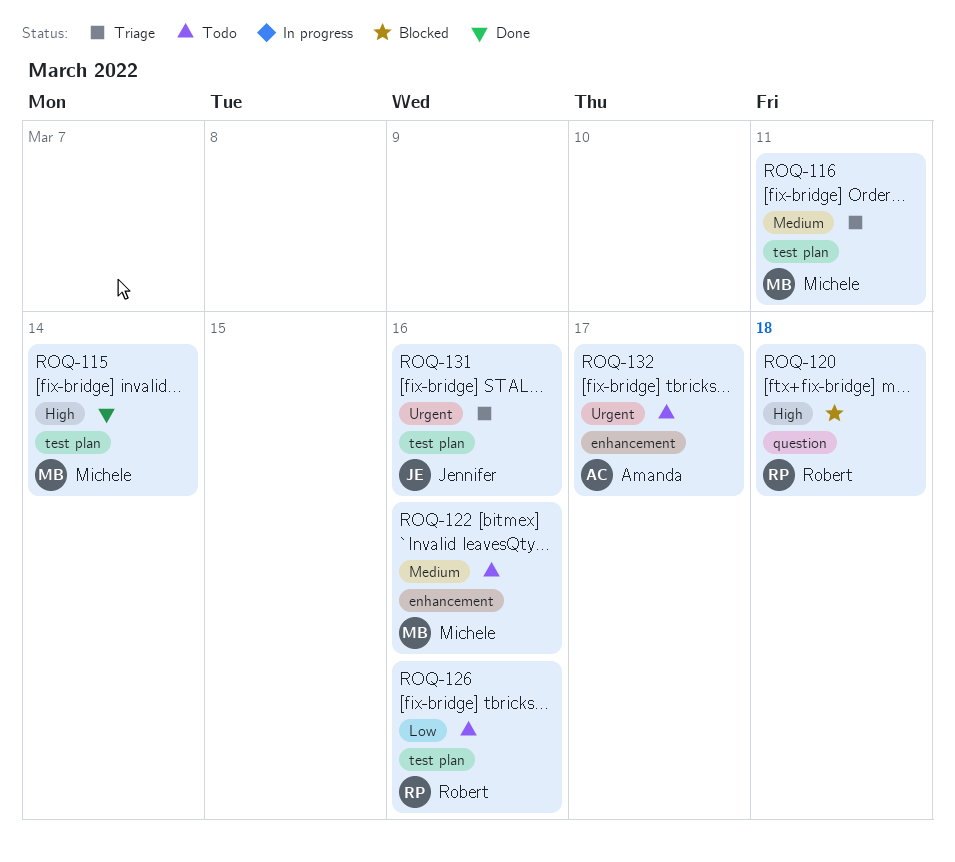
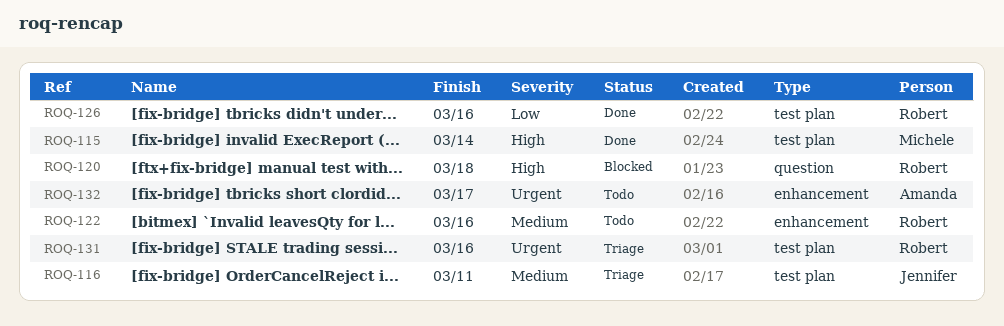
ROQ-116, owner: Michele -> Jennifer
ROQ-122, owner: Michele -> Robert
ROQ-126, status: Todo -> Done
ROQ-131, owner: Jennifer -> Robert

